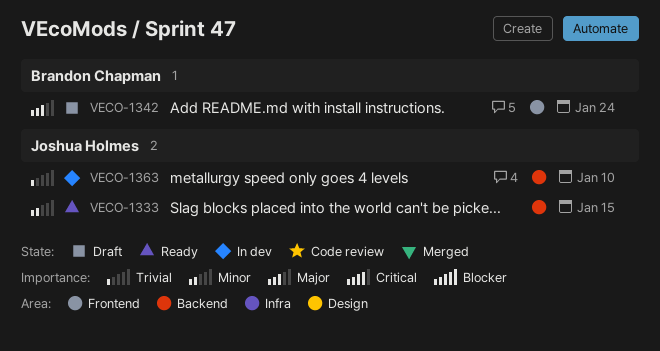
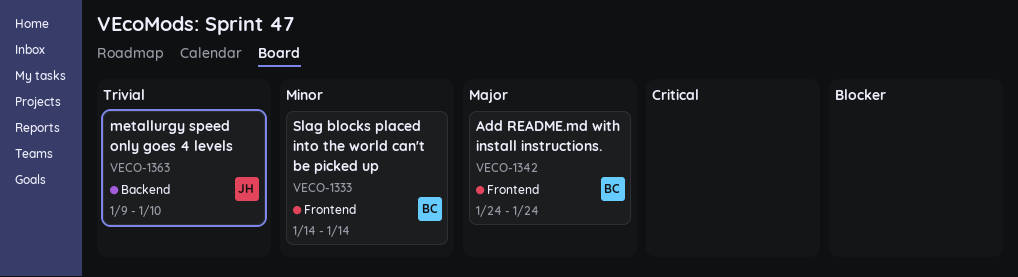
VECO-1333, owner: Joshua Holmes -> Brandon Chapman
VECO-1333, label: Backend -> Frontend
VECO-1333, due: Jan 15 -> Jan 14

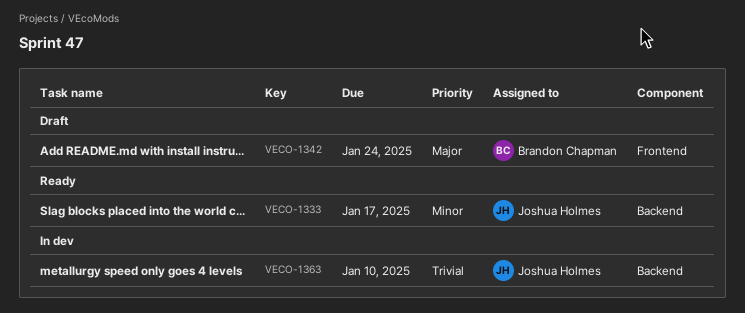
VECO-1333, owner: Brandon Chapman -> Joshua Holmes
VECO-1333, label: Frontend -> Backend
VECO-1333, due: Jan 14 -> Jan 17

